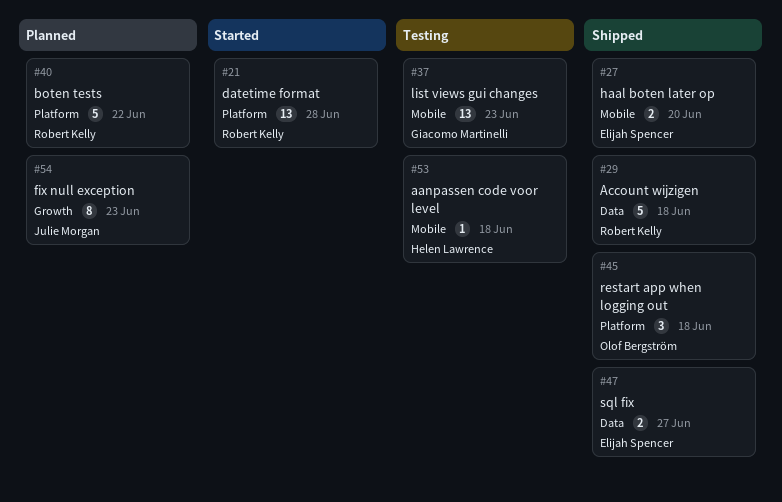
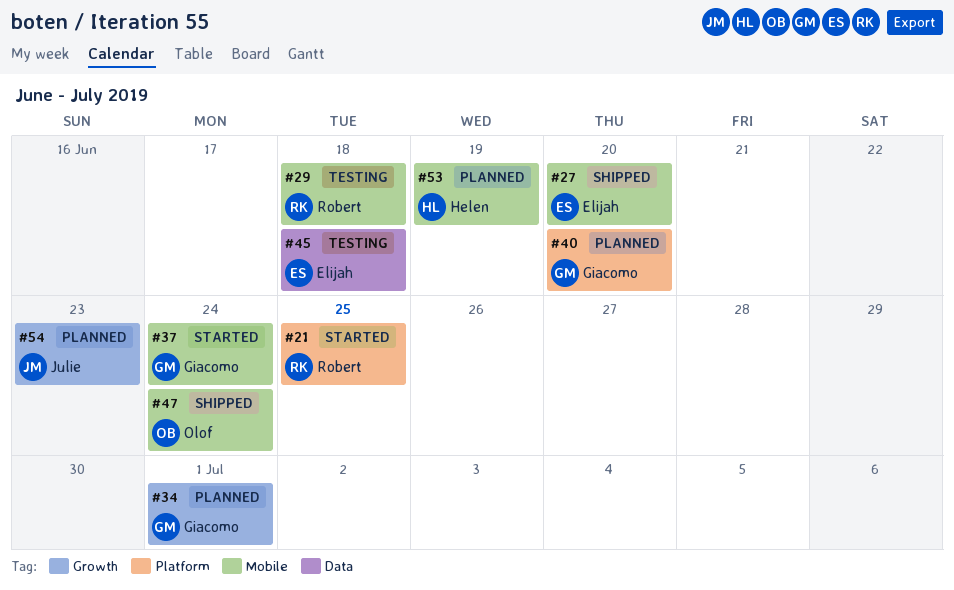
#21, due: Jun 28 -> Jun 25
#29, status: Shipped -> Testing
#29, label: Data -> Mobile
#34: none -> present
#37, status: Testing -> Started
#37, due: Jun 23 -> Jun 24
#40, owner: Robert Kelly -> Giacomo Martinelli
#40, due: Jun 22 -> Jun 20
#45, status: Shipped -> Testing
#45, owner: Olof Bergström -> Elijah Spencer
#45, label: Platform -> Data
#47, owner: Elijah Spencer -> Olof Bergström
#47, label: Data -> Mobile
#47, due: Jun 27 -> Jun 24
#53, status: Testing -> Planned
#53, due: Jun 18 -> Jun 19

